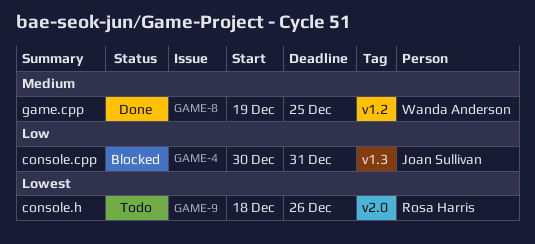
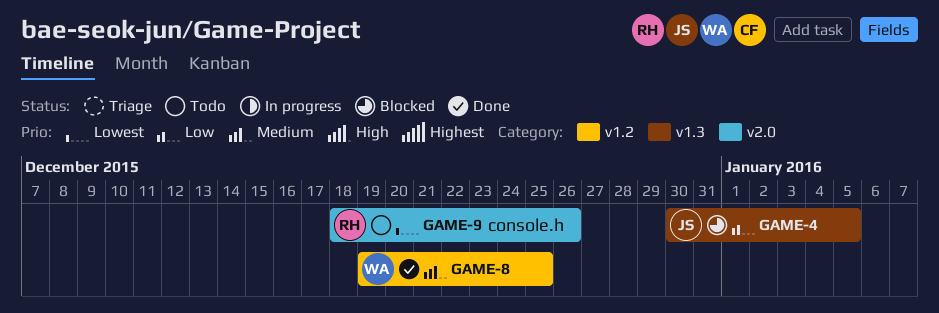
GAME-4, due: Dec 31 -> Jan 5

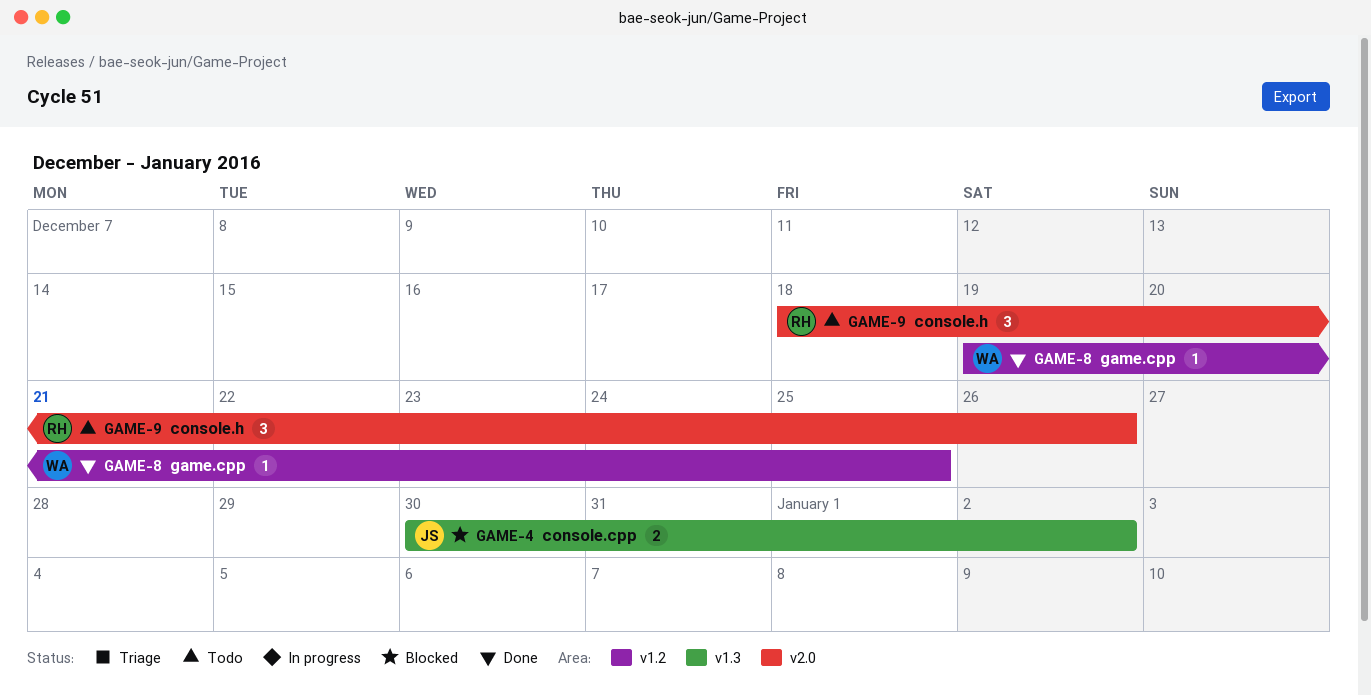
GAME-4, due: Jan 5 -> Jan 2

